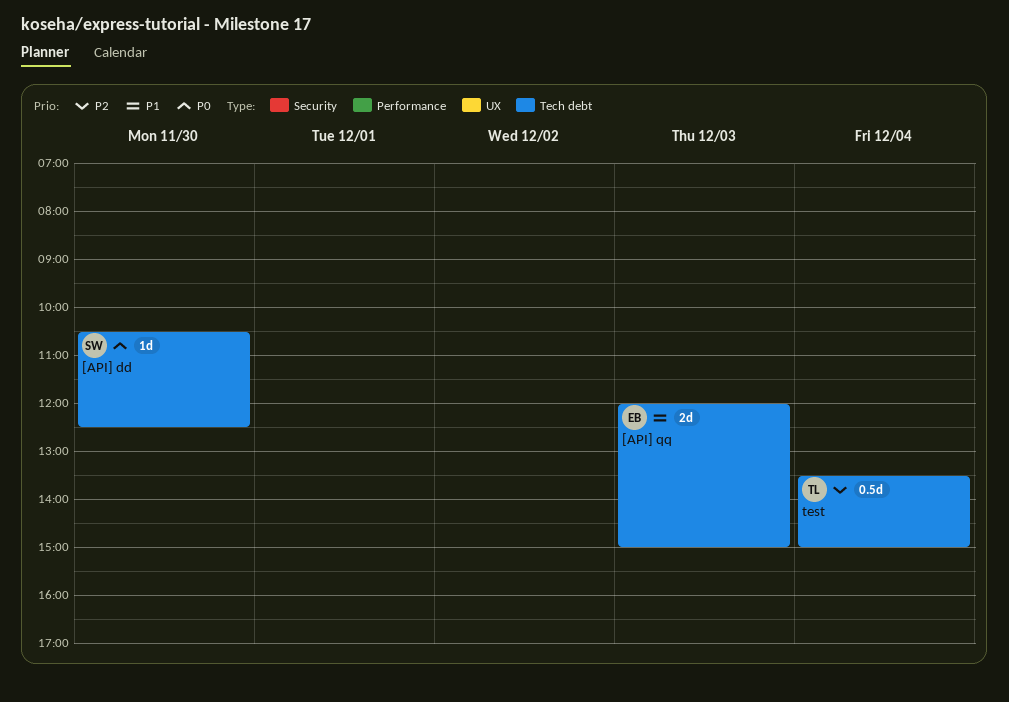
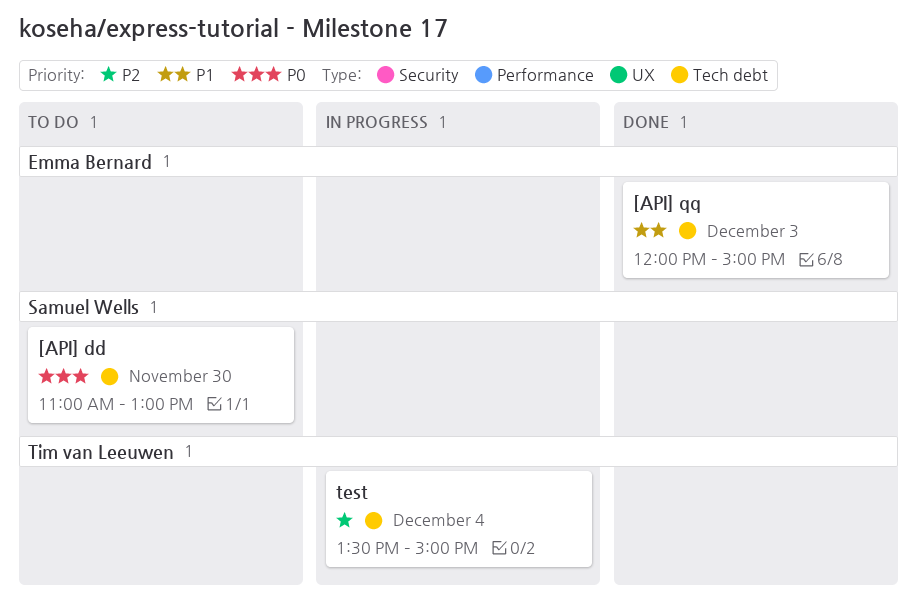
[API] dd, begins: 10:30 -> 11:00
[API] dd, ends: 12:30 -> 13:00

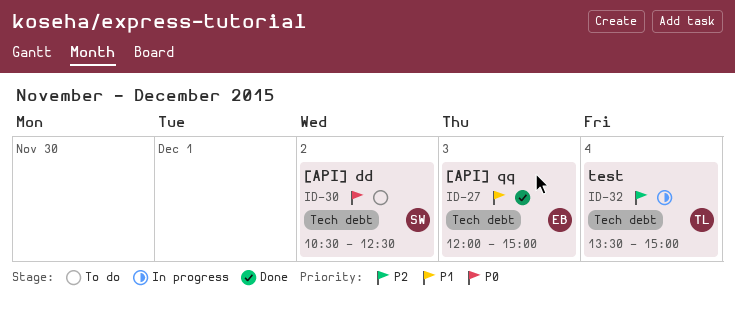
[API] dd, day: Nov 30 -> Dec 2
[API] dd, begins: 11:00 -> 10:30
[API] dd, ends: 13:00 -> 12:30

